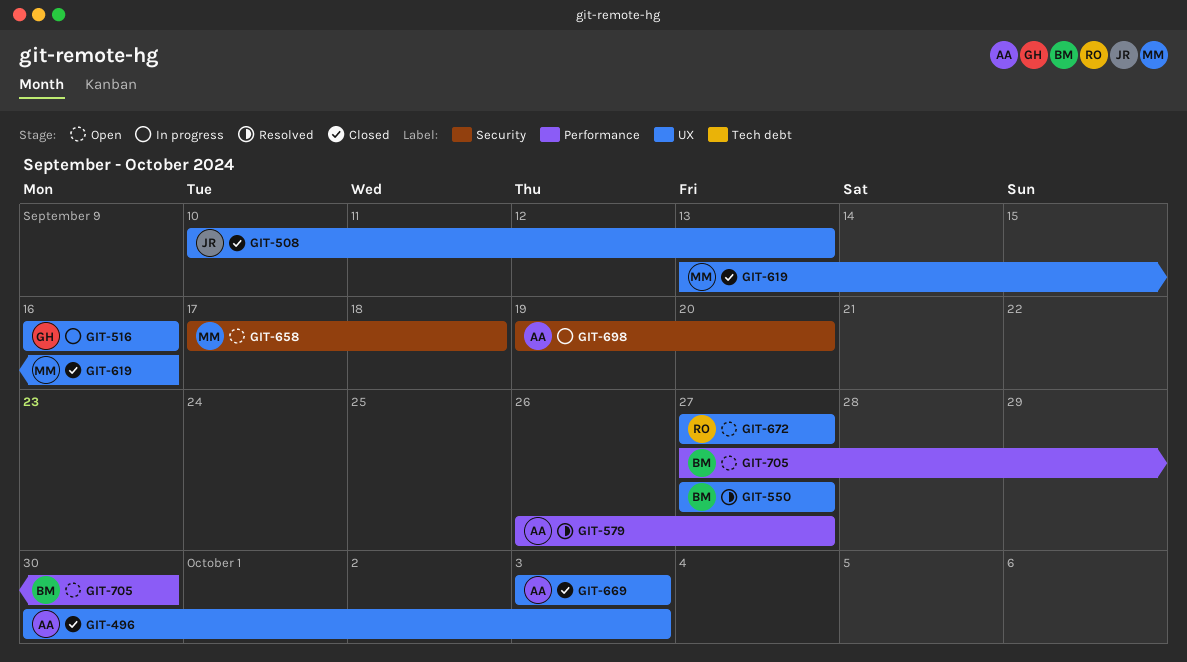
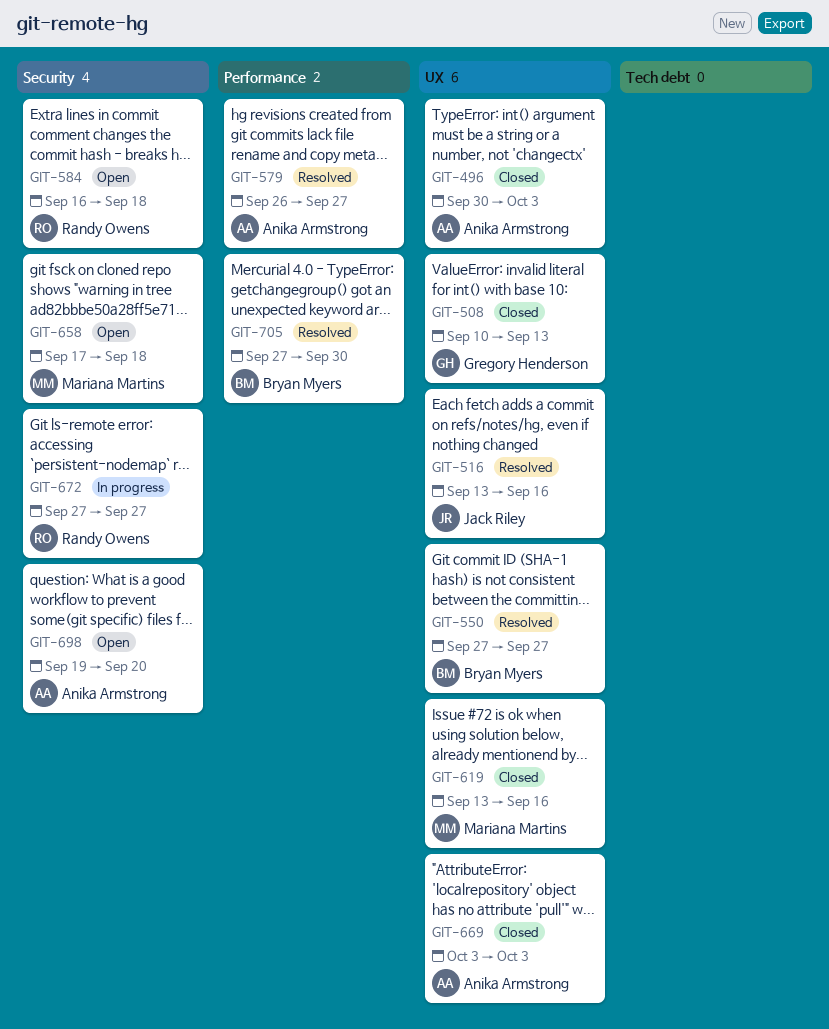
GIT-508, owner: Jack Riley -> Gregory Henderson
GIT-516, status: In progress -> Resolved
GIT-516, owner: Gregory Henderson -> Jack Riley
GIT-516, start: Sep 16 -> Sep 13
GIT-584: none -> present
GIT-672, status: Open -> In progress
GIT-672, label: UX -> Security
GIT-698, status: In progress -> Open
GIT-705, status: Open -> Resolved

